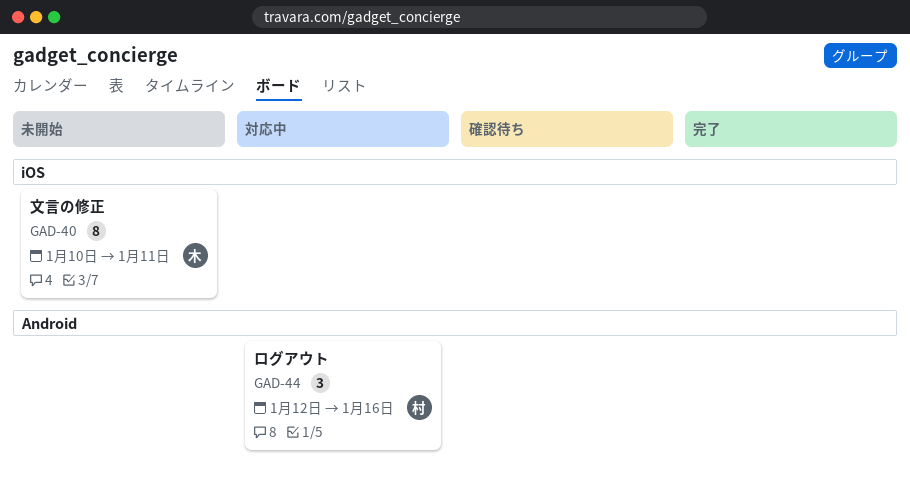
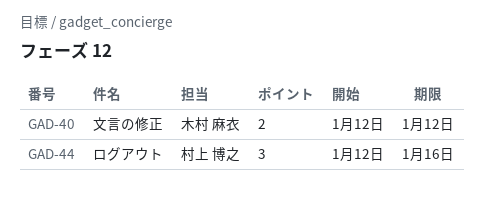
GAD-40, estimate: 8 -> 2
GAD-40, start: Jan 10 -> Jan 12
GAD-40, due: Jan 11 -> Jan 12

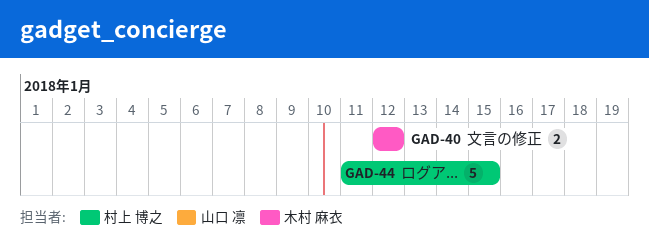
GAD-44, estimate: 3 -> 5
GAD-44, start: Jan 12 -> Jan 11
GAD-44, due: Jan 16 -> Jan 15

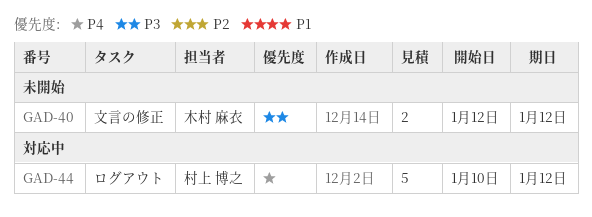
GAD-44, start: Jan 11 -> Jan 10
GAD-44, due: Jan 15 -> Jan 12

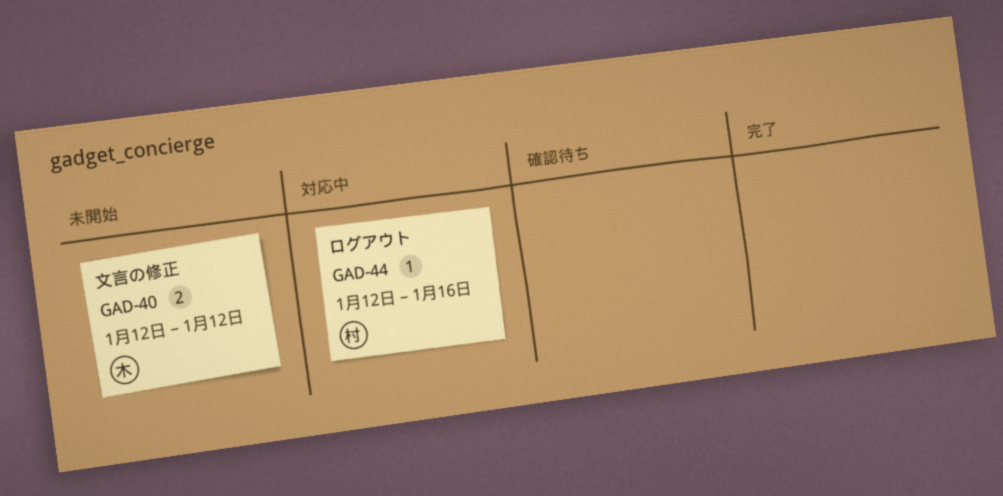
GAD-44, estimate: 5 -> 1
GAD-44, start: Jan 10 -> Jan 12
GAD-44, due: Jan 12 -> Jan 16

